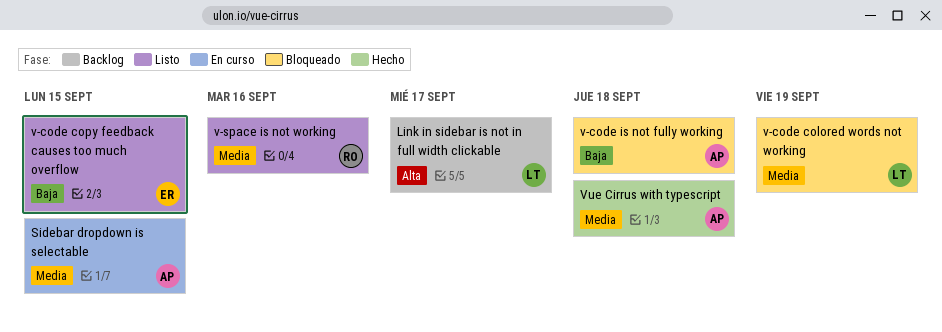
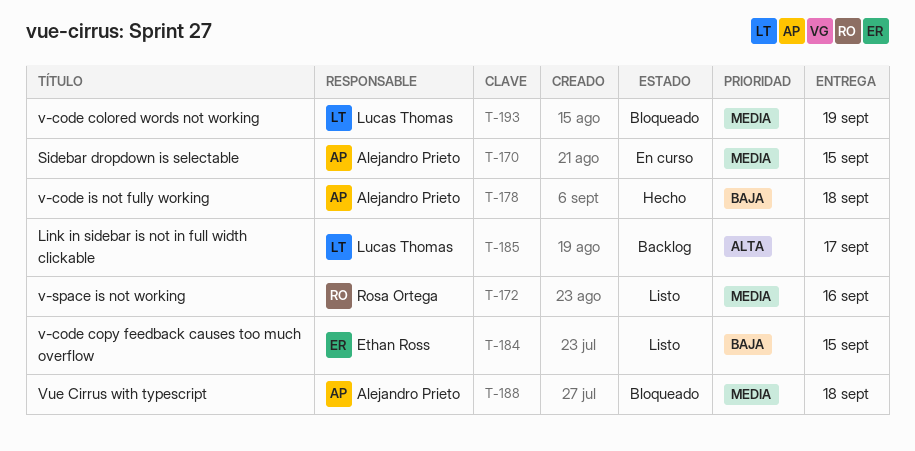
v-code is not fully working, status: Bloqueado -> Hecho
Vue Cirrus with typescript, status: Hecho -> Bloqueado

